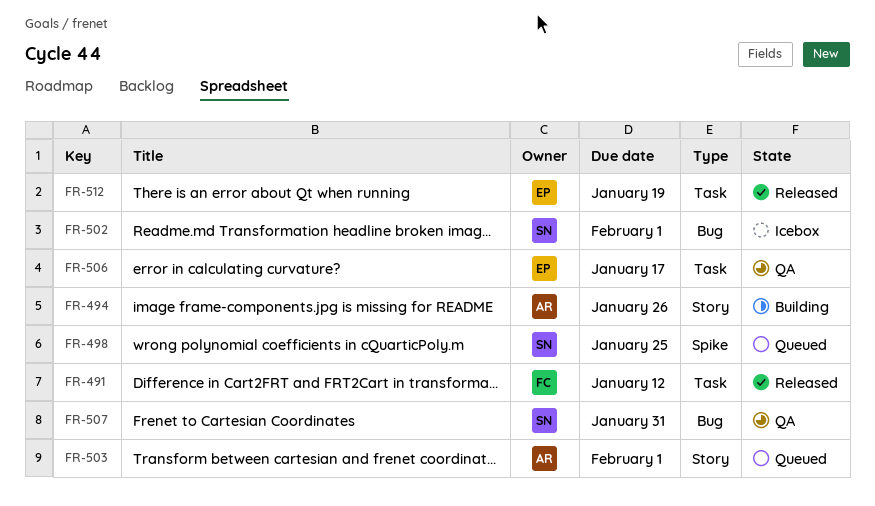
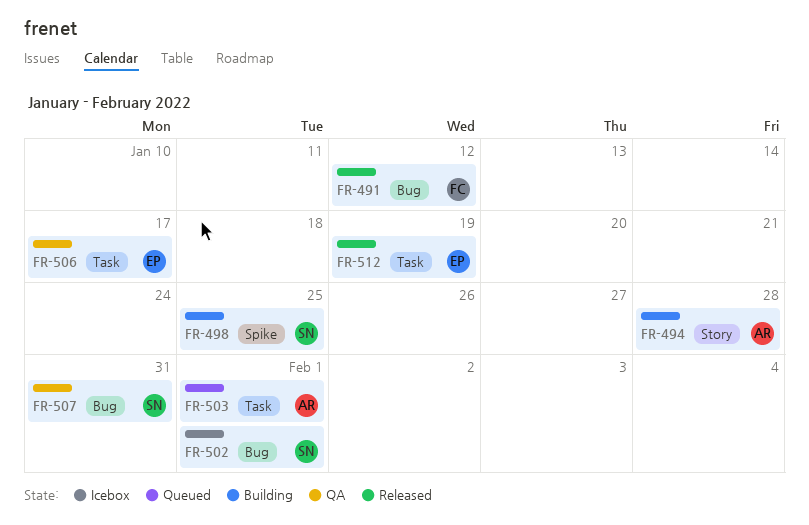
FR-491, label: Task -> Bug
FR-494, due: Jan 26 -> Jan 28
FR-498, status: Queued -> Building
FR-503, label: Story -> Task

